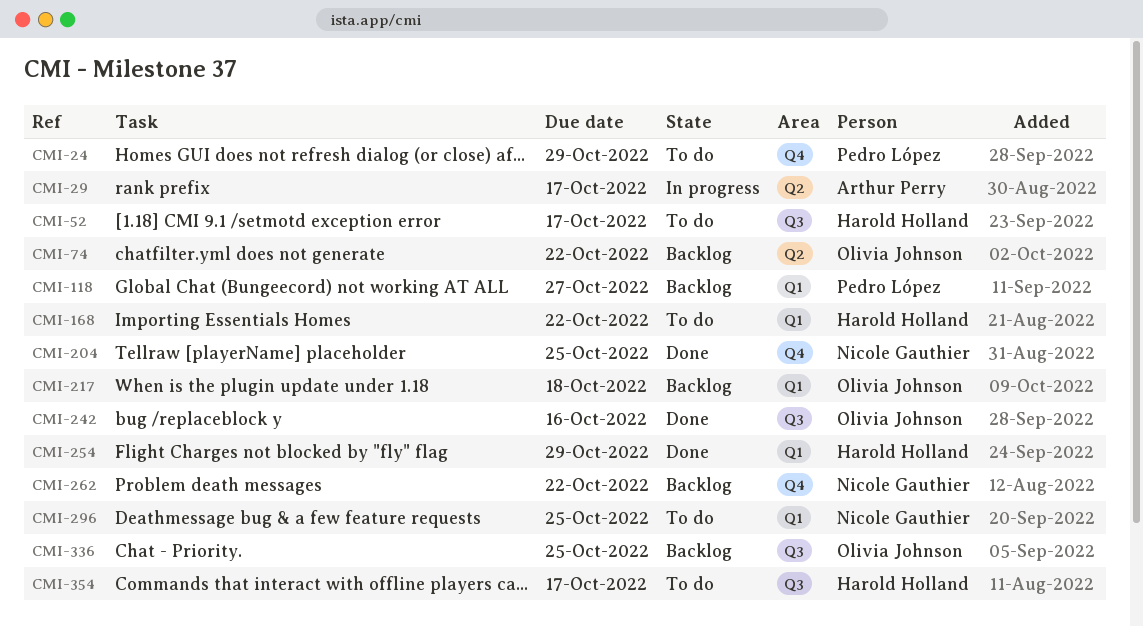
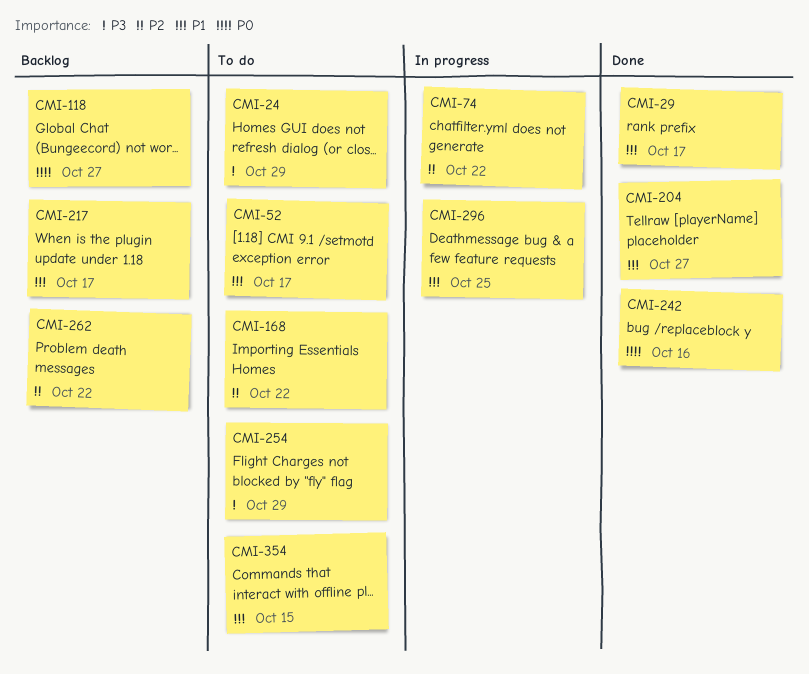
CMI-29, status: In progress -> Done
CMI-74, status: Backlog -> In progress
CMI-204, due: Oct 25 -> Oct 27
CMI-217, due: Oct 18 -> Oct 17
CMI-254, status: Done -> To do
CMI-296, status: To do -> In progress
CMI-336: present -> none
CMI-354, due: Oct 17 -> Oct 15

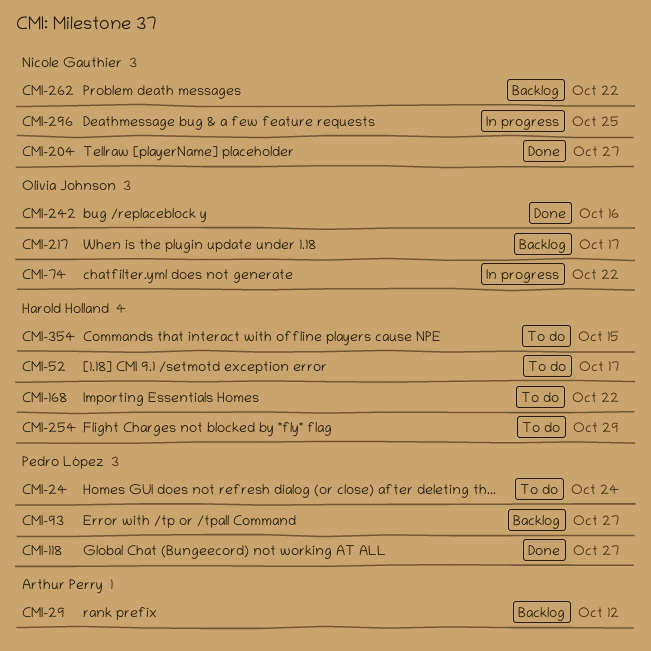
CMI-24, due: Oct 29 -> Oct 24
CMI-29, status: Done -> Backlog
CMI-29, due: Oct 17 -> Oct 12
CMI-93: none -> present
CMI-118, status: Backlog -> Done

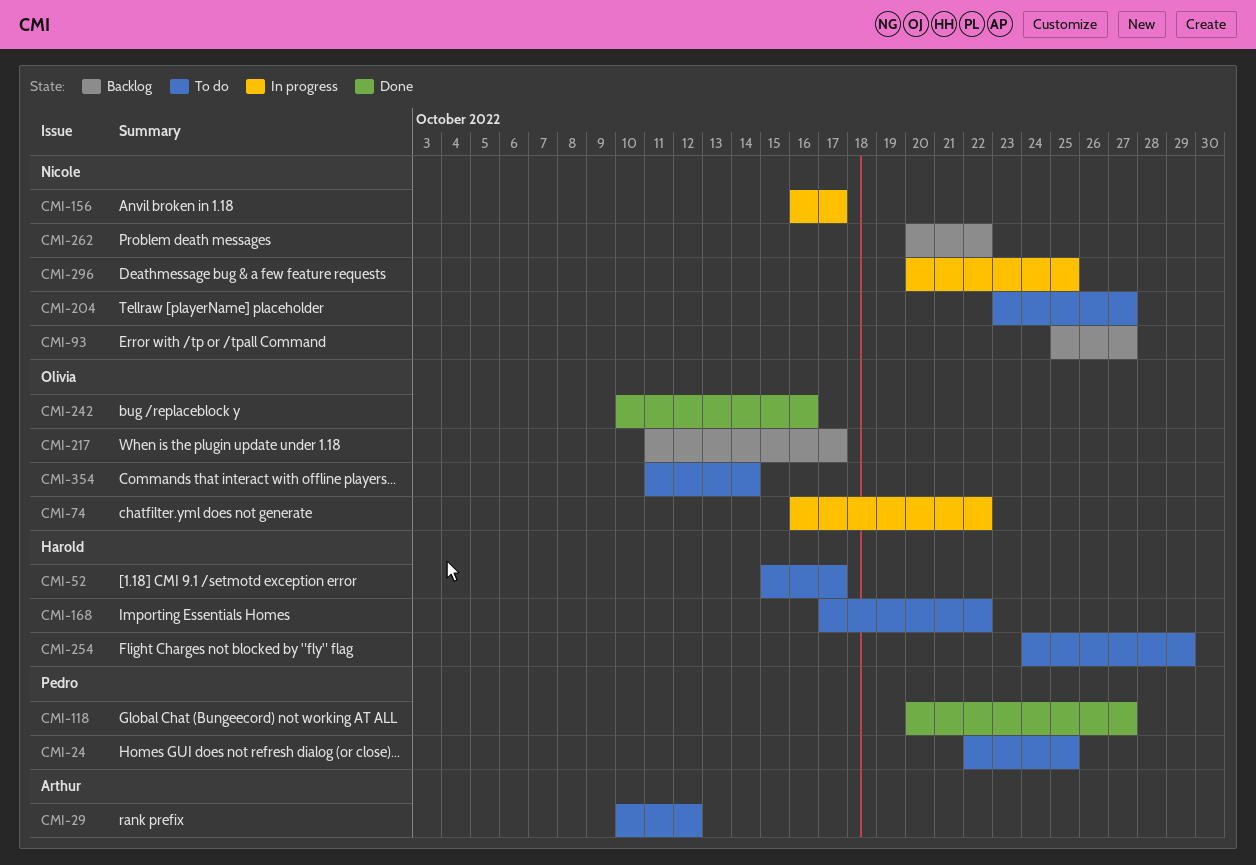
CMI-24, due: Oct 24 -> Oct 25
CMI-29, status: Backlog -> To do
CMI-93, owner: Pedro López -> Nicole Gauthier
CMI-156: none -> present
CMI-204, status: Done -> To do
CMI-354, owner: Harold Holland -> Olivia Johnson
CMI-354, due: Oct 15 -> Oct 14

